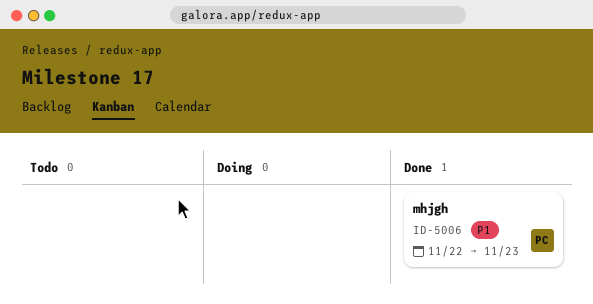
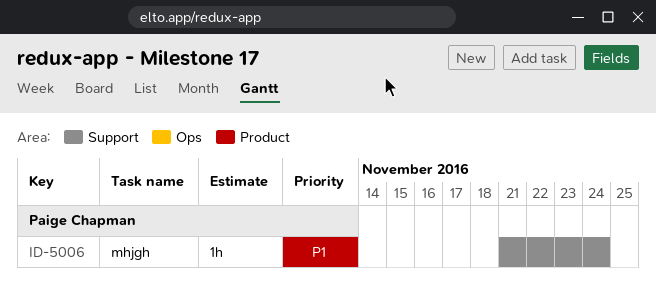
ID-5006, start: Nov 22 -> Nov 21
ID-5006, due: Nov 23 -> Nov 24

